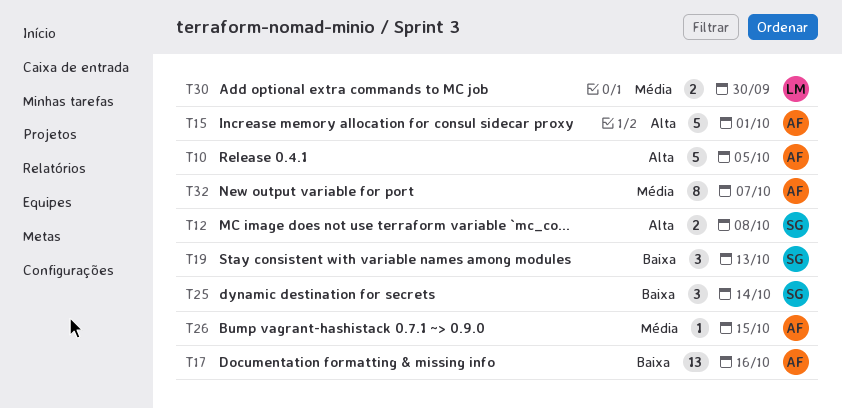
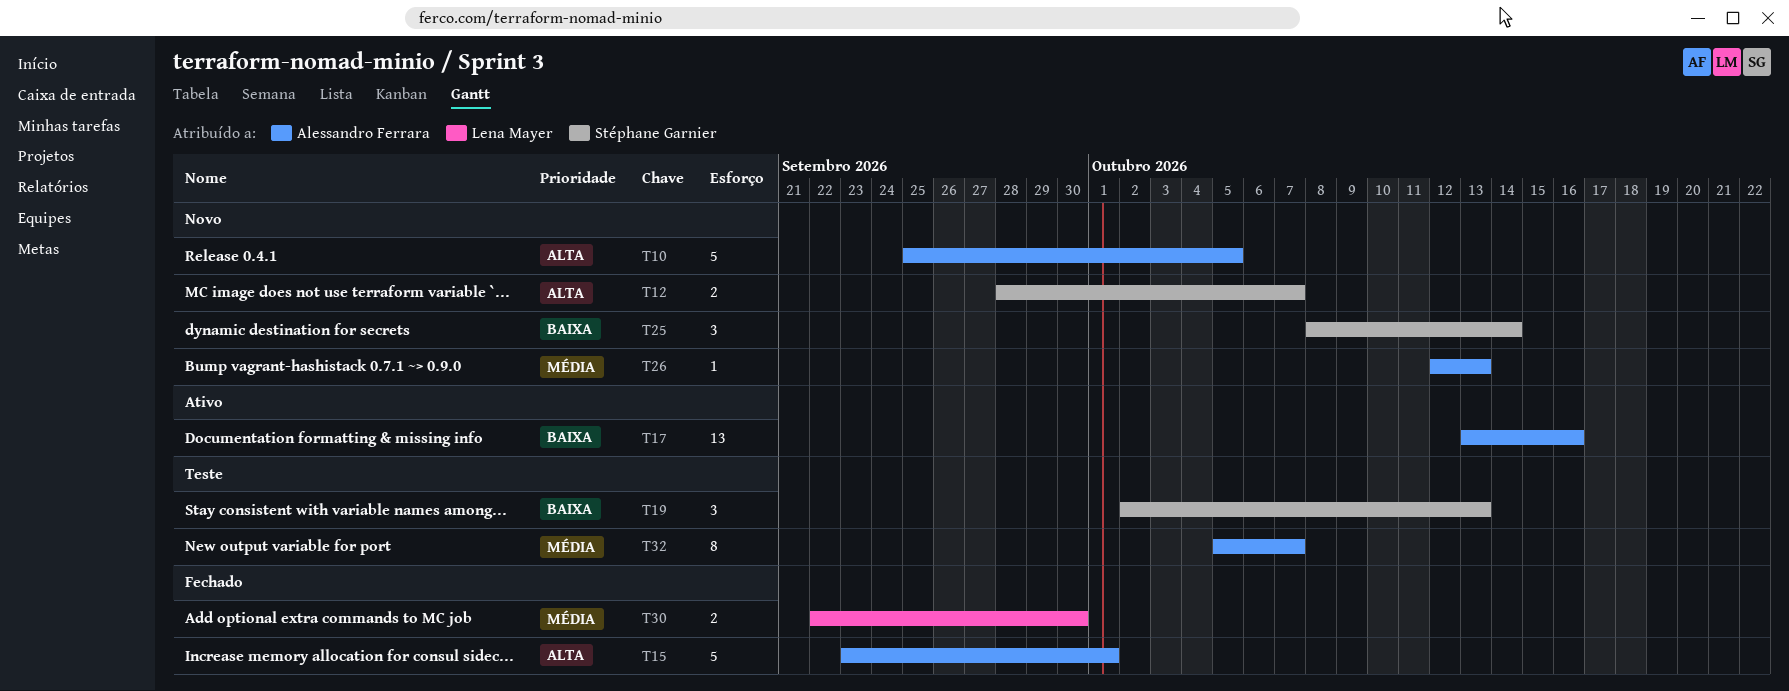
T12, due: Oct 8 -> Oct 7
T26, due: Oct 15 -> Oct 13

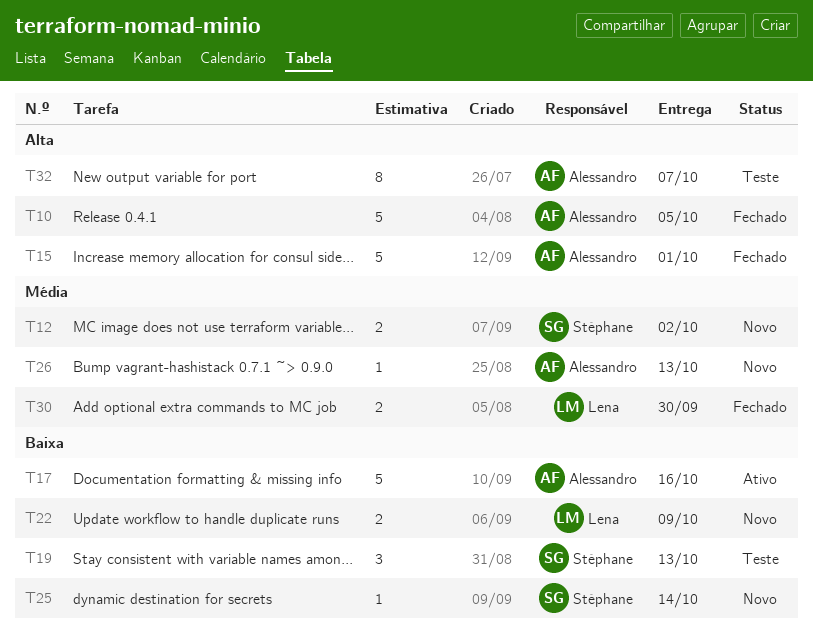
T10, status: Novo -> Fechado
T12, priority: Alta -> Média
T12, due: Oct 7 -> Oct 2
T17, estimate: 13 -> 5
T22: none -> present
T25, estimate: 3 -> 1
T32, priority: Média -> Alta

